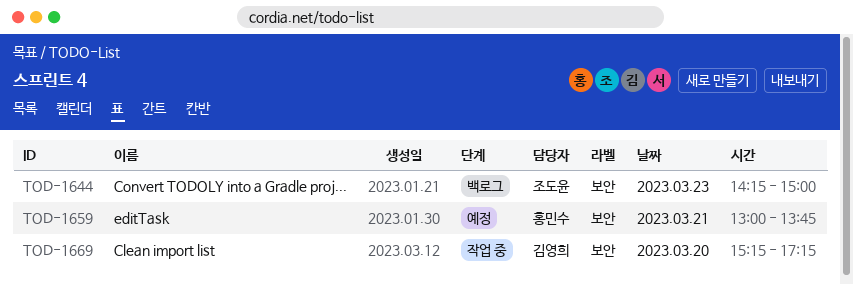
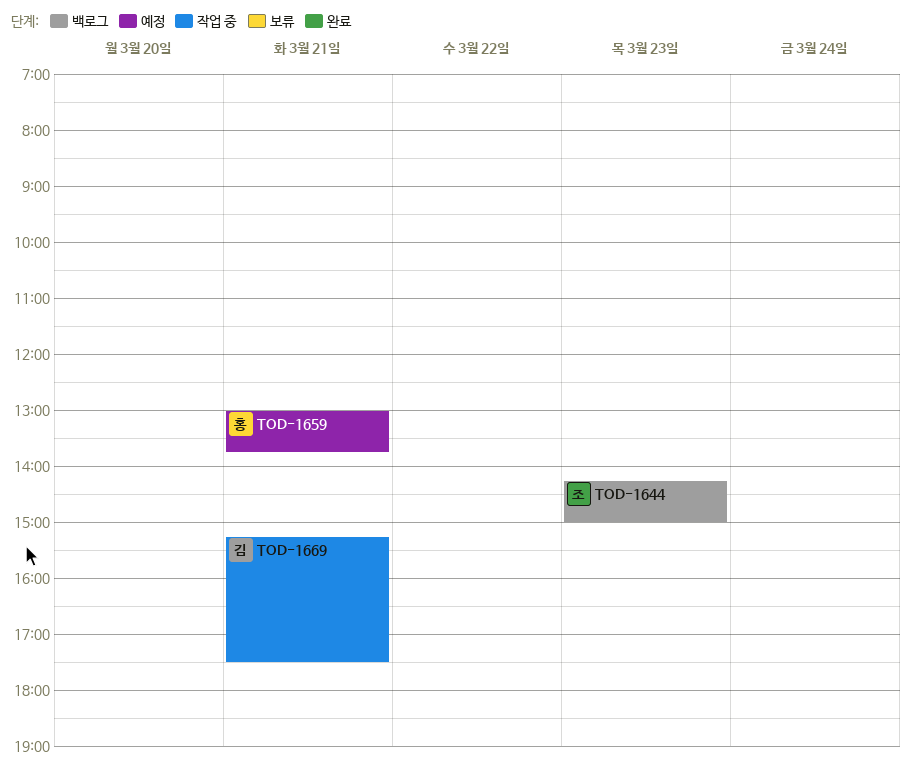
TOD-1669, day: Mar 20 -> Mar 21
TOD-1669, ends: 17:15 -> 17:30

